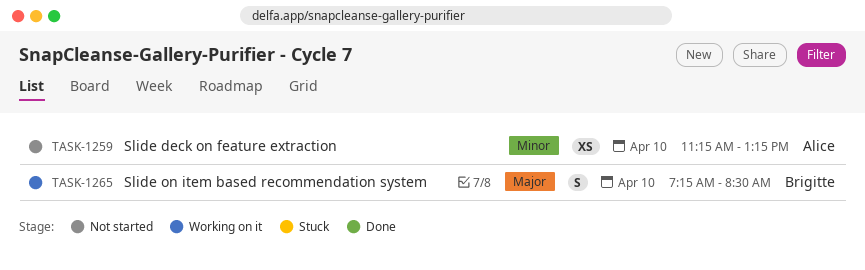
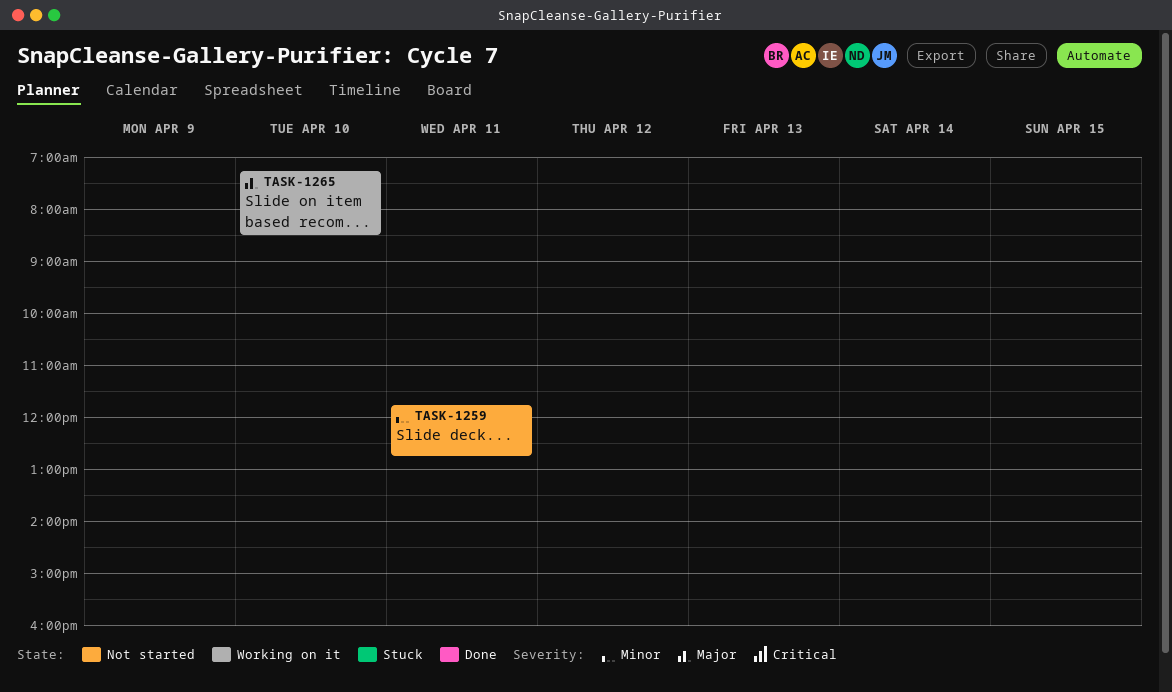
TASK-1259, day: Apr 10 -> Apr 11
TASK-1259, begins: 11:15 -> 11:45
TASK-1259, ends: 13:15 -> 12:45

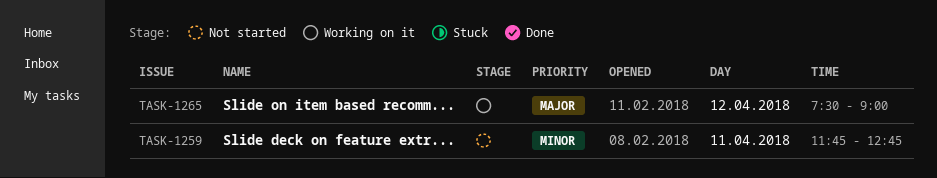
TASK-1265, day: Apr 10 -> Apr 12
TASK-1265, begins: 07:15 -> 07:30
TASK-1265, ends: 08:30 -> 09:00

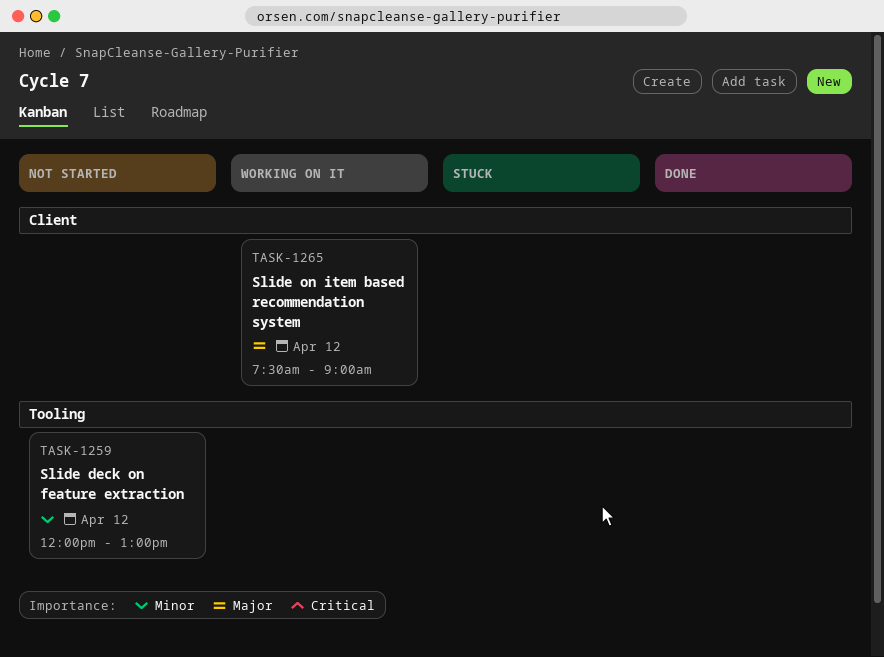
TASK-1259, day: Apr 11 -> Apr 12
TASK-1259, begins: 11:45 -> 12:00
TASK-1259, ends: 12:45 -> 13:00

